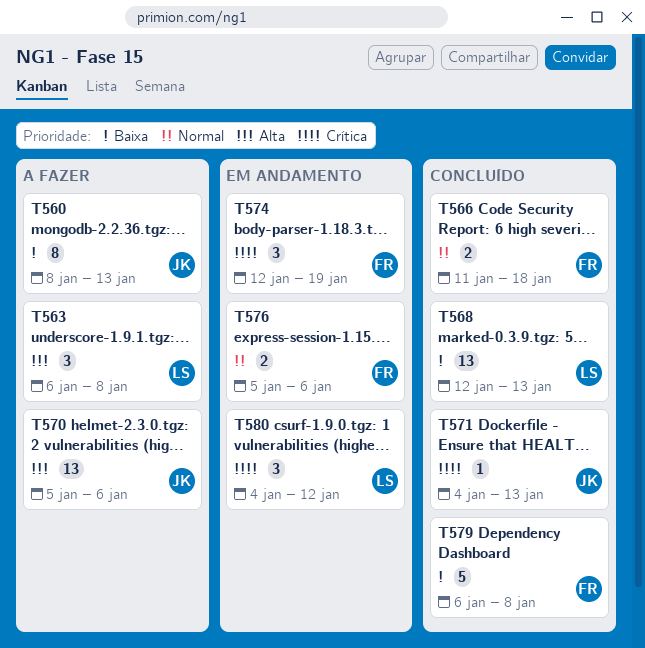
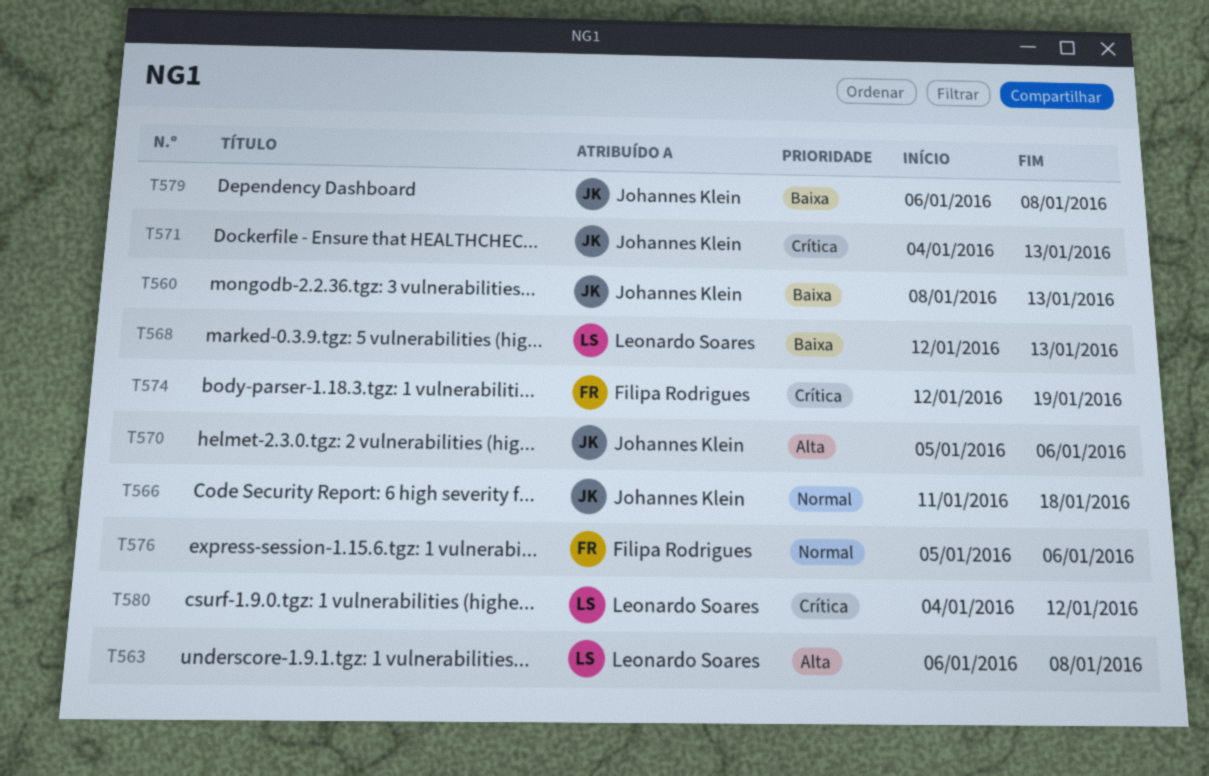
T566, owner: Filipa Rodrigues -> Johannes Klein
T579, owner: Filipa Rodrigues -> Johannes Klein

